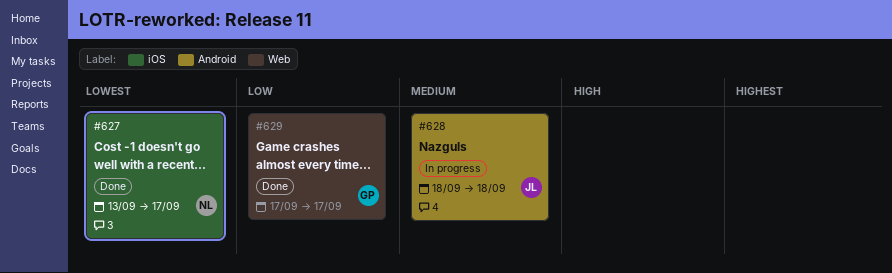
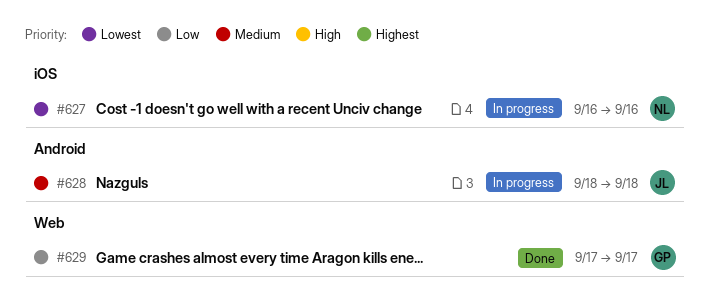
#627, status: Done -> In progress
#627, start: Sep 13 -> Sep 16
#627, due: Sep 17 -> Sep 16

